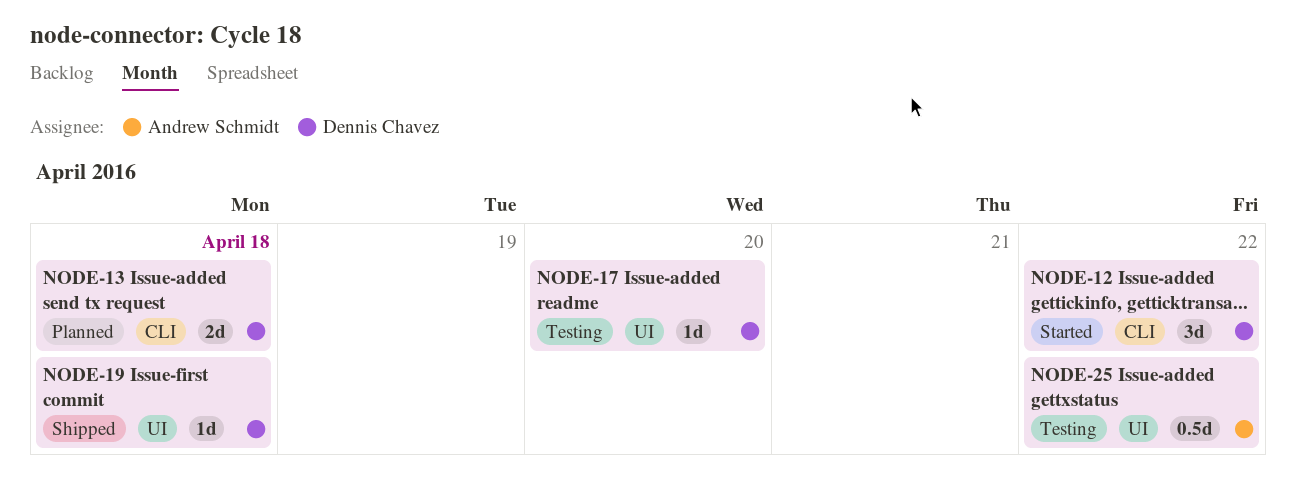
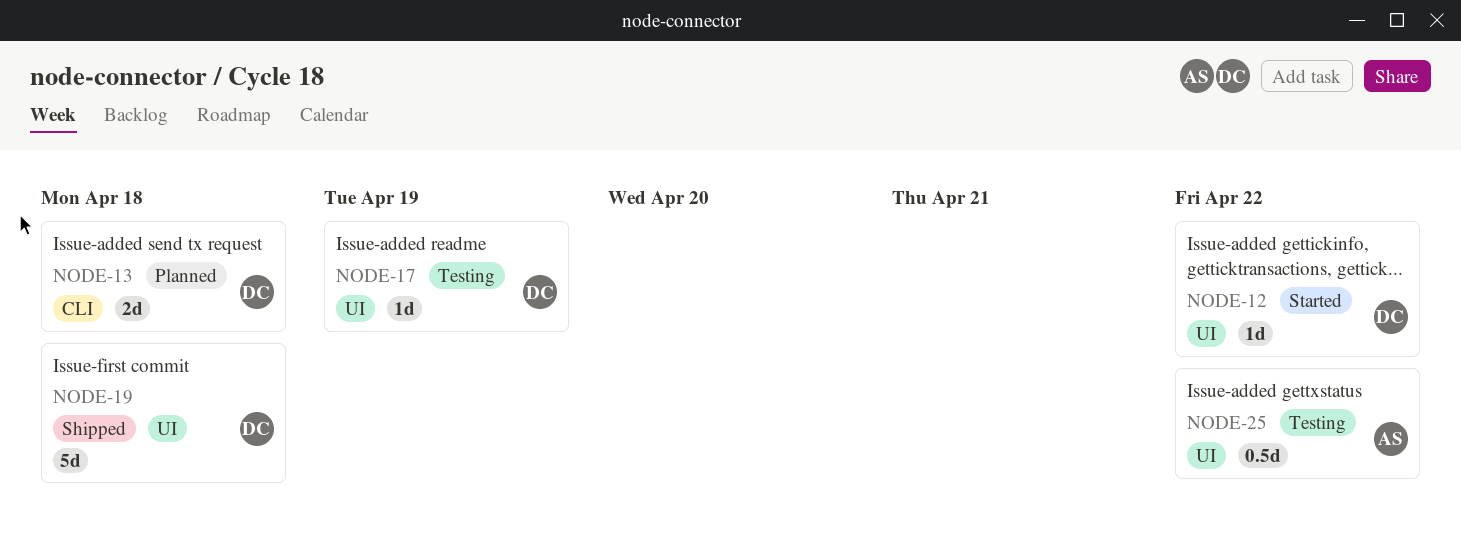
NODE-12, label: CLI -> UI
NODE-12, estimate: 3d -> 1d
NODE-17, due: Apr 20 -> Apr 19
NODE-19, estimate: 1d -> 5d

